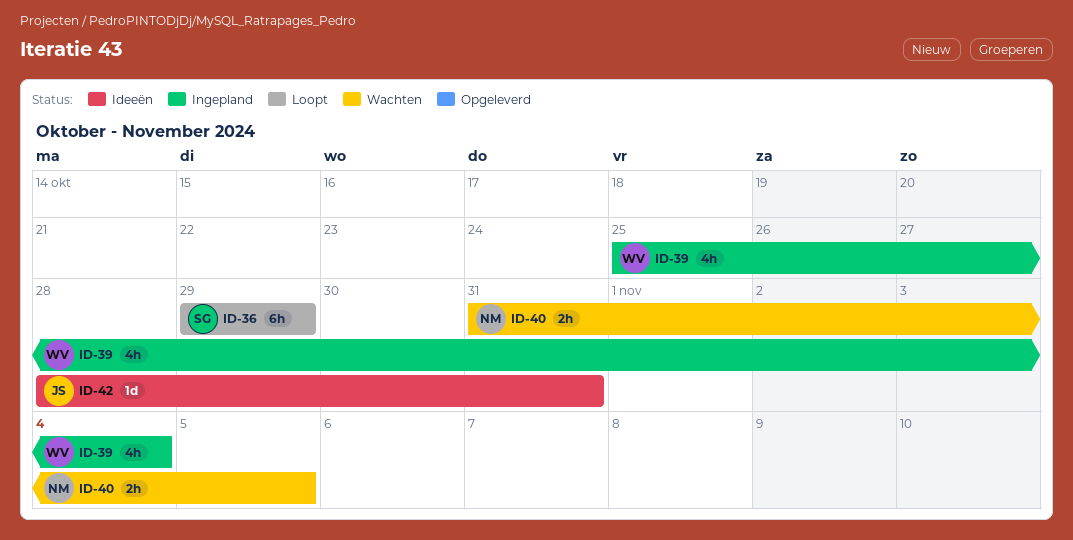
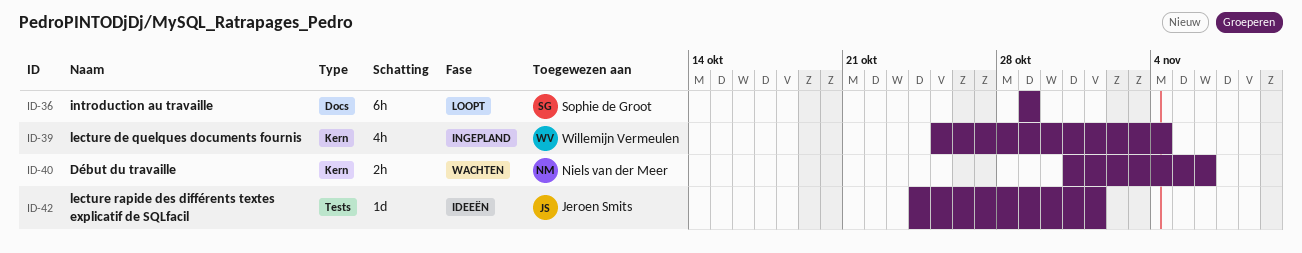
ID-40, due: Nov 5 -> Nov 6
ID-42, start: Oct 28 -> Oct 24
ID-42, due: Oct 31 -> Nov 1

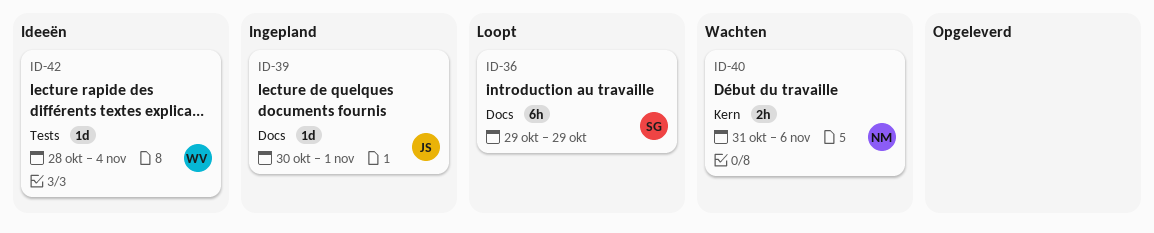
ID-39, owner: Willemijn Vermeulen -> Jeroen Smits
ID-39, label: Kern -> Docs
ID-39, estimate: 4h -> 1d
ID-39, start: Oct 25 -> Oct 30
ID-39, due: Nov 4 -> Nov 1
ID-42, owner: Jeroen Smits -> Willemijn Vermeulen
ID-42, start: Oct 24 -> Oct 28
ID-42, due: Nov 1 -> Nov 4

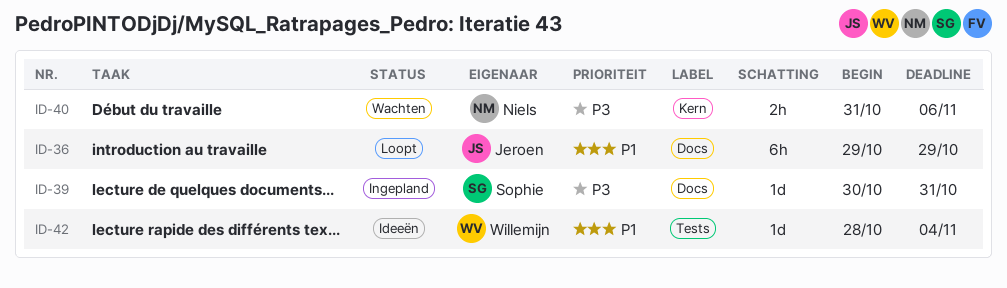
ID-36, owner: Sophie -> Jeroen
ID-39, owner: Jeroen -> Sophie
ID-39, due: Nov 1 -> Oct 31

